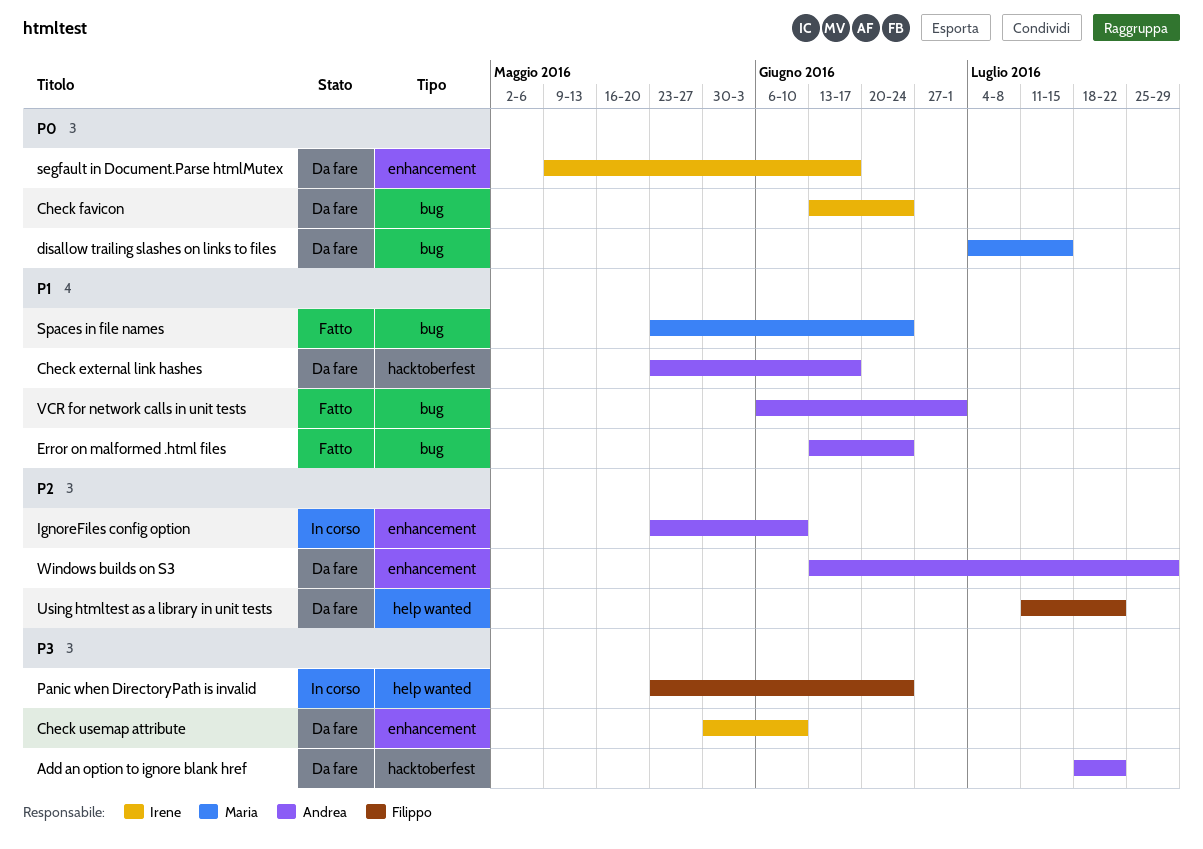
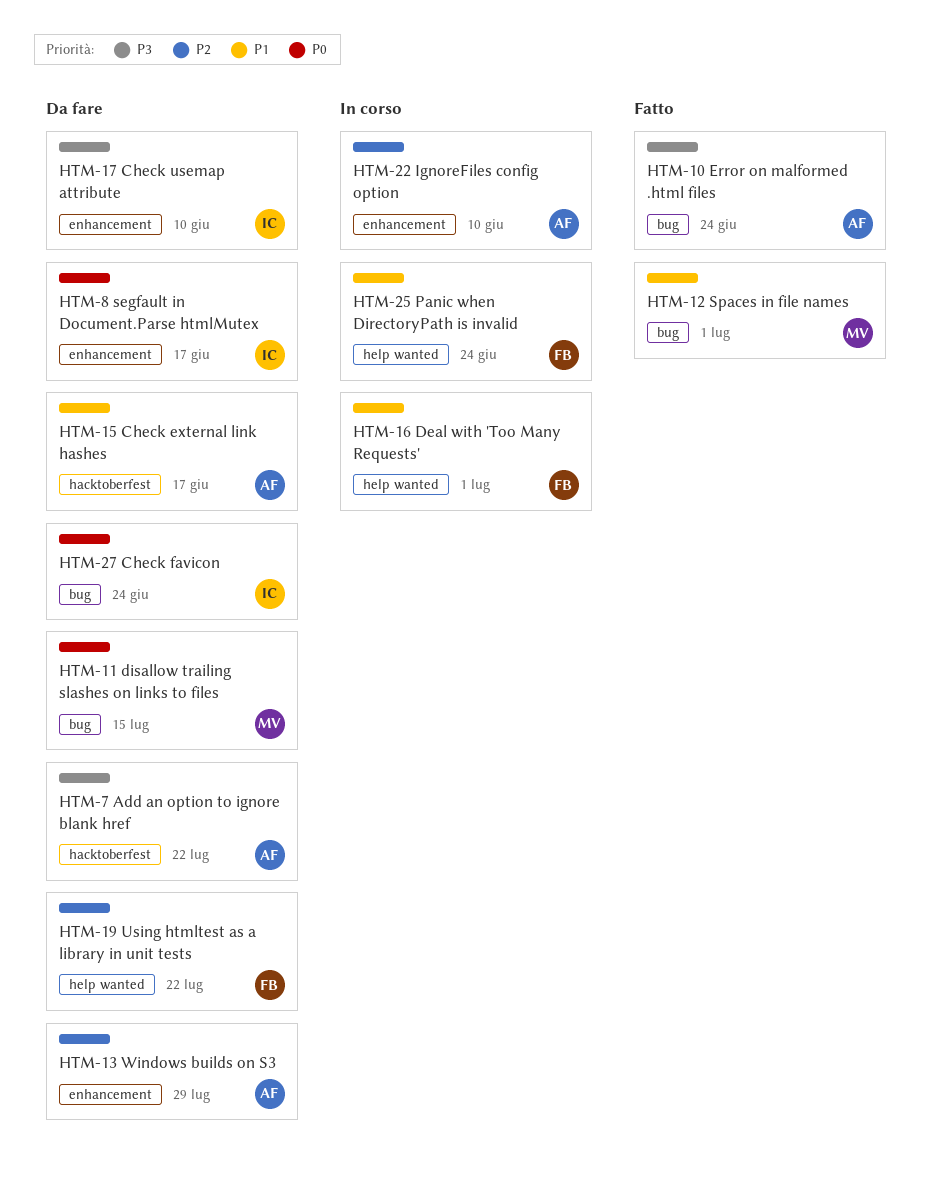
Deal with 'Too Many Requests': none -> present
Error on malformed .html files, priority: P1 -> P3
Panic when DirectoryPath is invalid, priority: P3 -> P1
Spaces in file names, due: Jun 24 -> Jul 1
VCR for network calls in unit tests: present -> none

